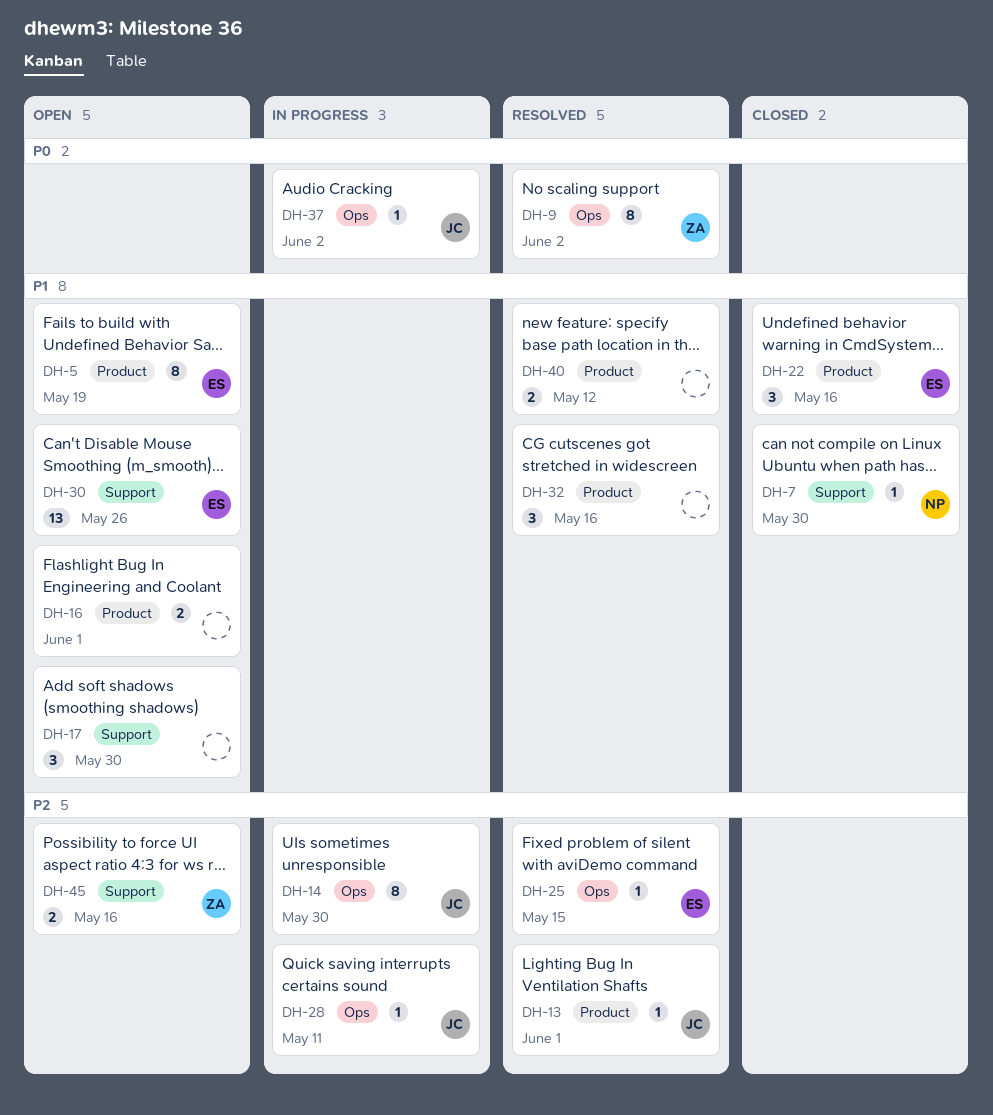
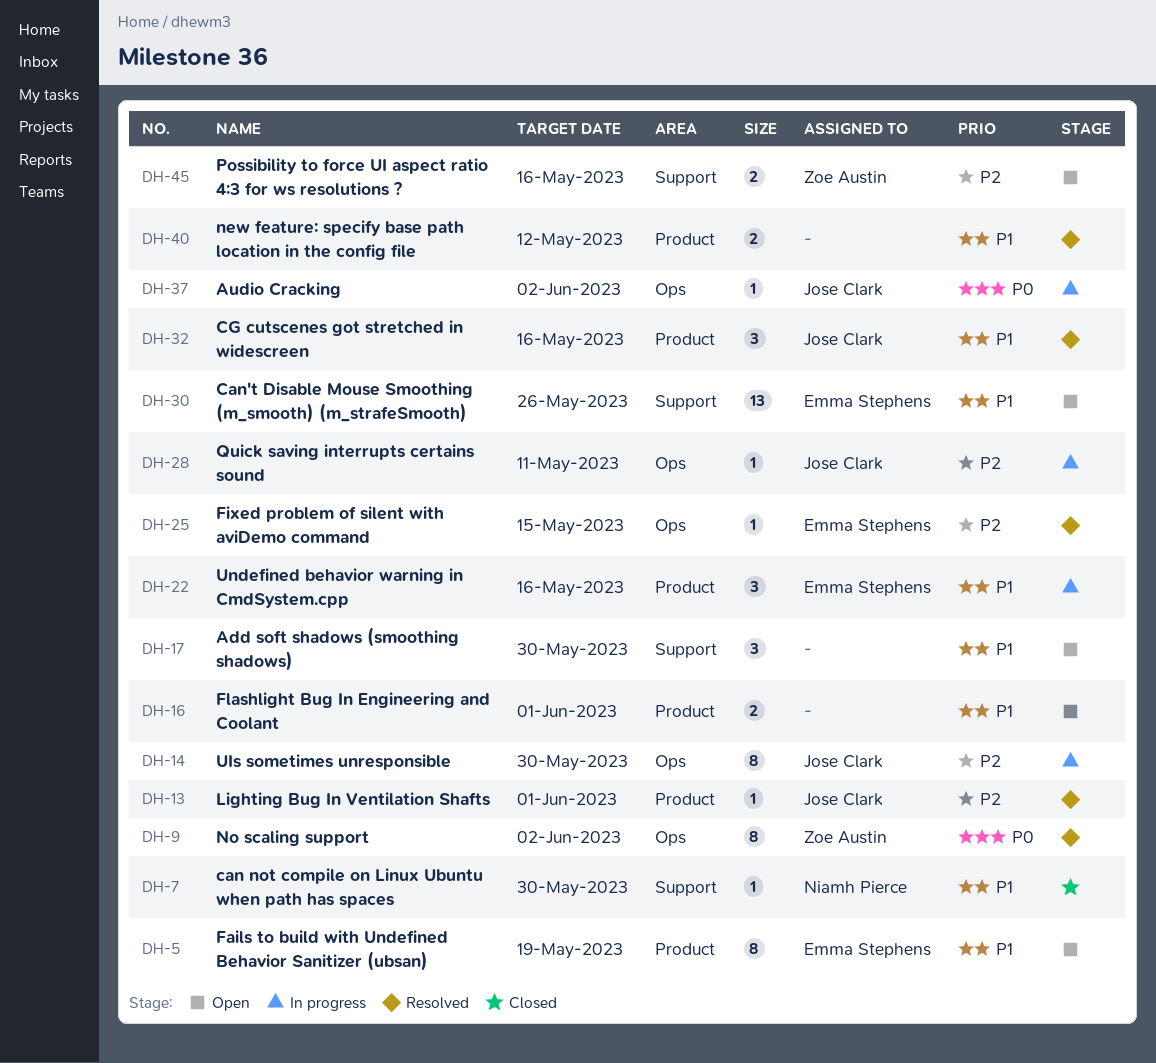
DH-22, status: Closed -> In progress
DH-32, owner: none -> Jose Clark

